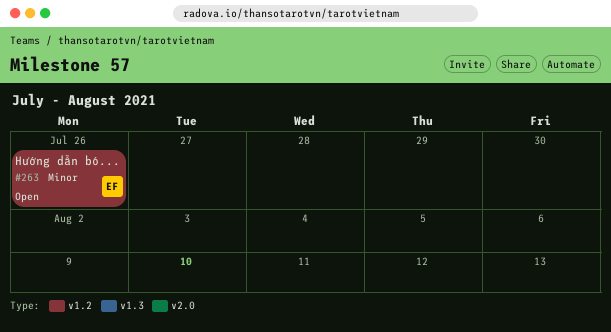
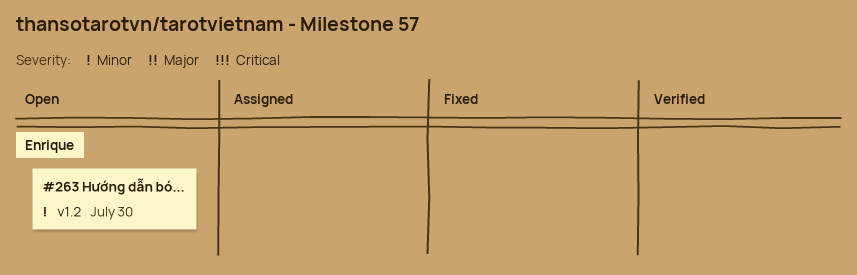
#263, due: Jul 26 -> Jul 30

